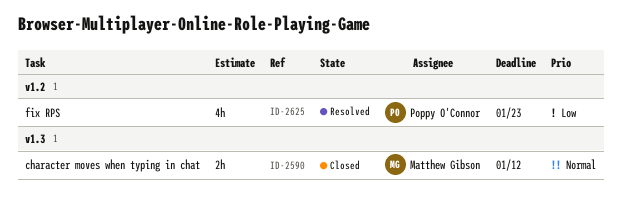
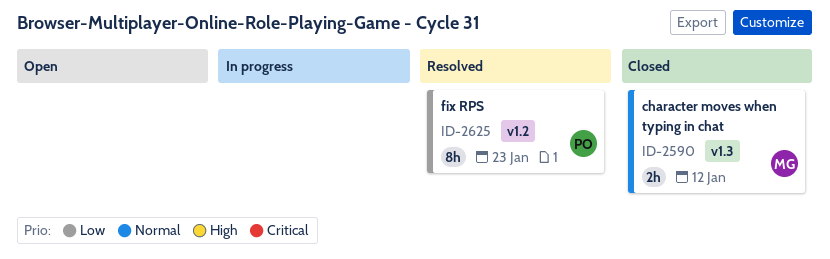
ID-2625, estimate: 4h -> 8h

